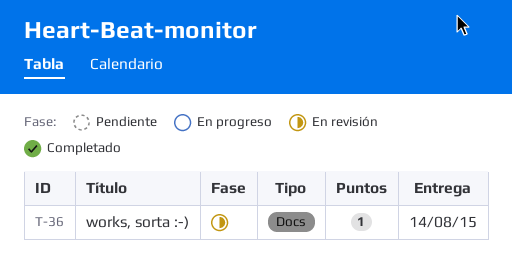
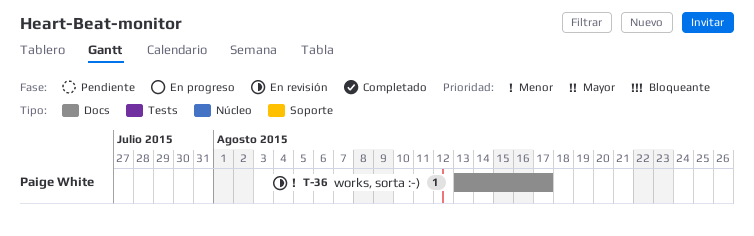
T-36, due: Aug 14 -> Aug 17

